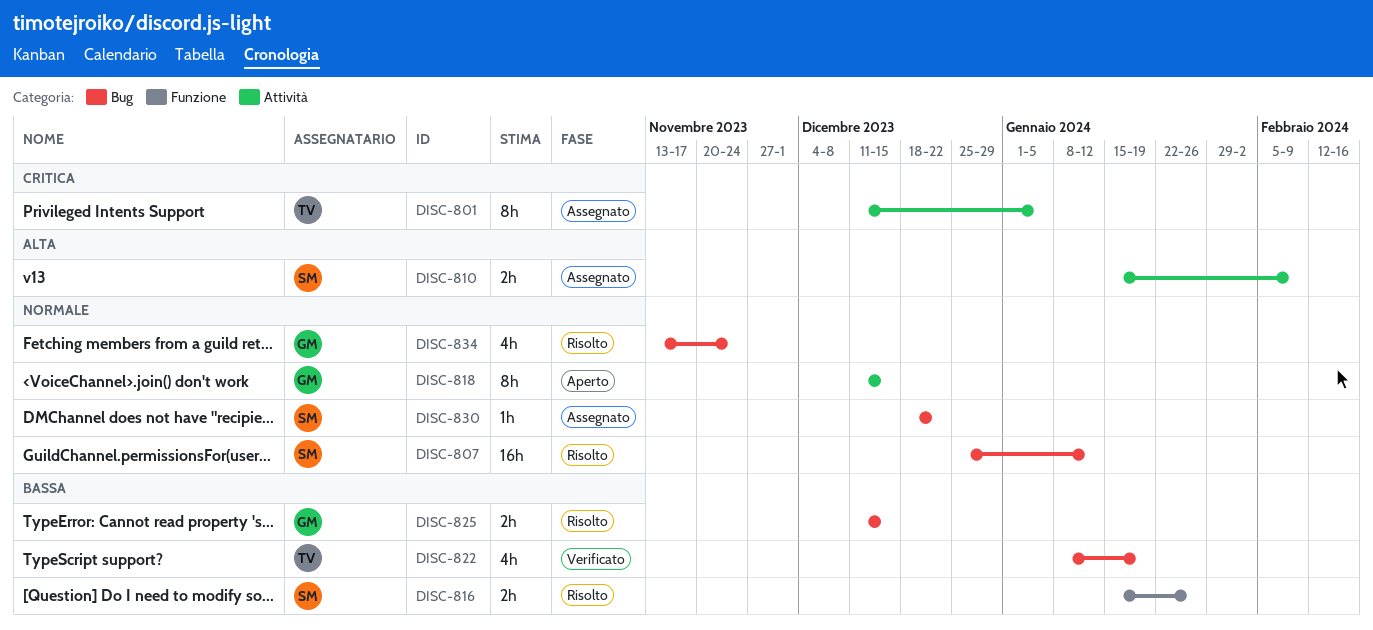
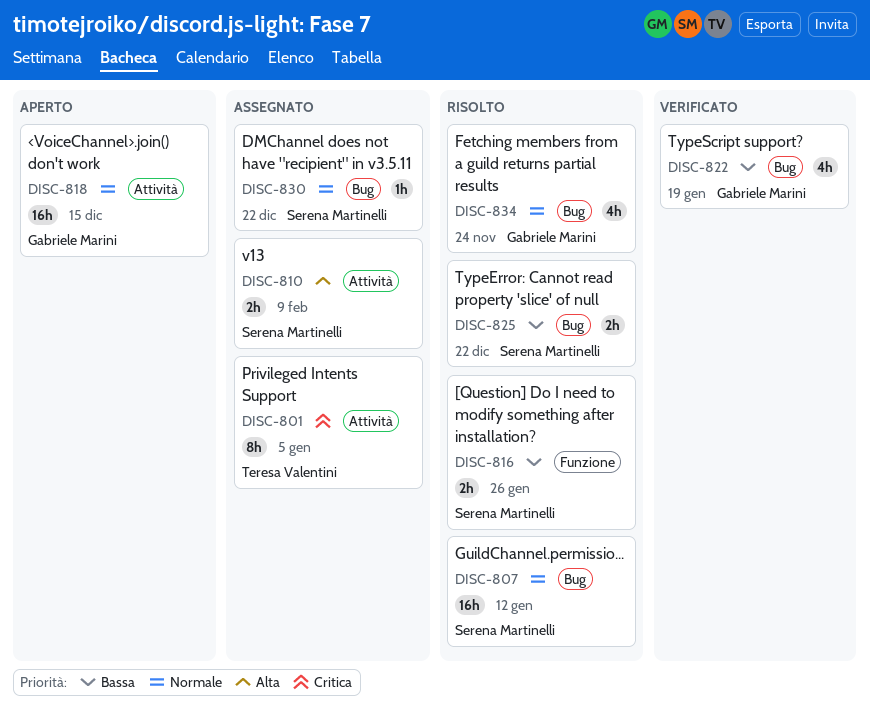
DISC-818, estimate: 8h -> 16h
DISC-822, owner: Teresa Valentini -> Gabriele Marini
DISC-825, owner: Gabriele Marini -> Serena Martinelli
DISC-825, due: Dec 15 -> Dec 22

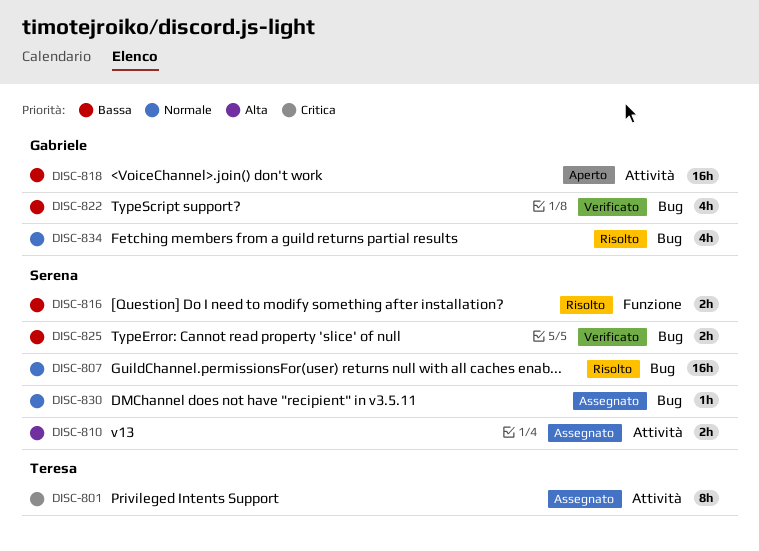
DISC-818, priority: Normale -> Bassa
DISC-825, status: Risolto -> Verificato

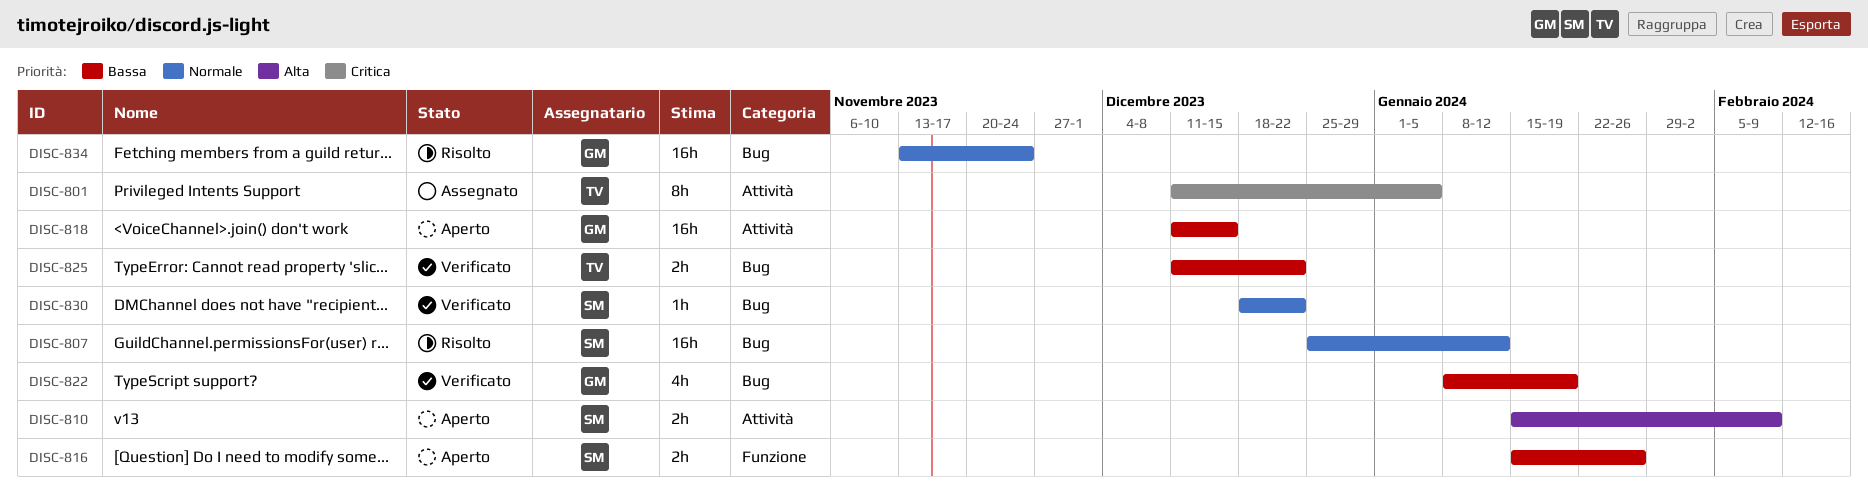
DISC-810, status: Assegnato -> Aperto
DISC-816, status: Risolto -> Aperto
DISC-825, owner: Serena -> Teresa
DISC-830, status: Assegnato -> Verificato
DISC-834, estimate: 4h -> 16h

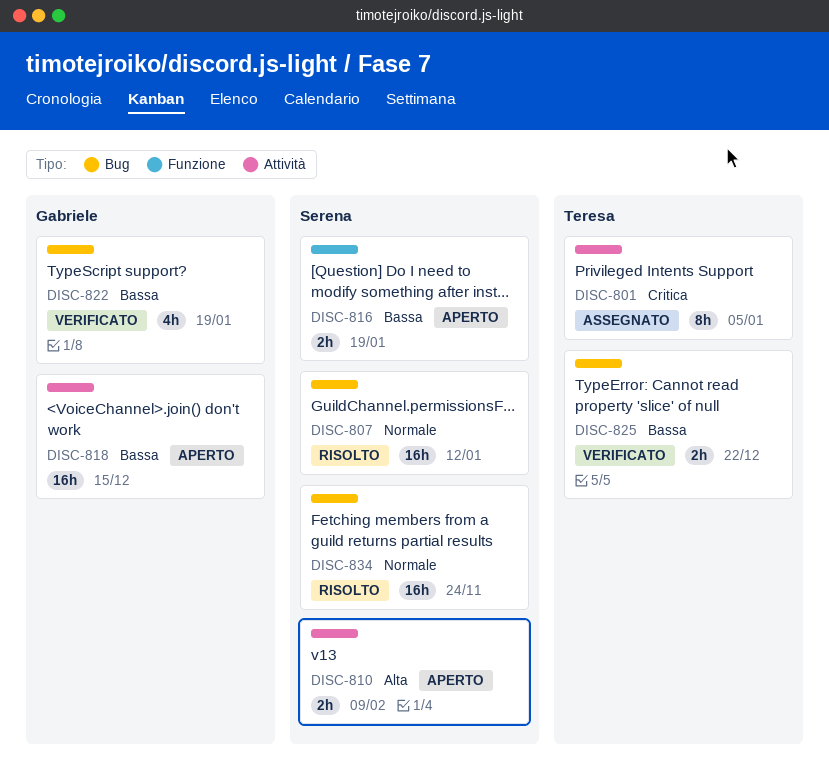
DISC-816, due: Jan 26 -> Jan 19
DISC-830: present -> none
DISC-834, owner: Gabriele -> Serena

